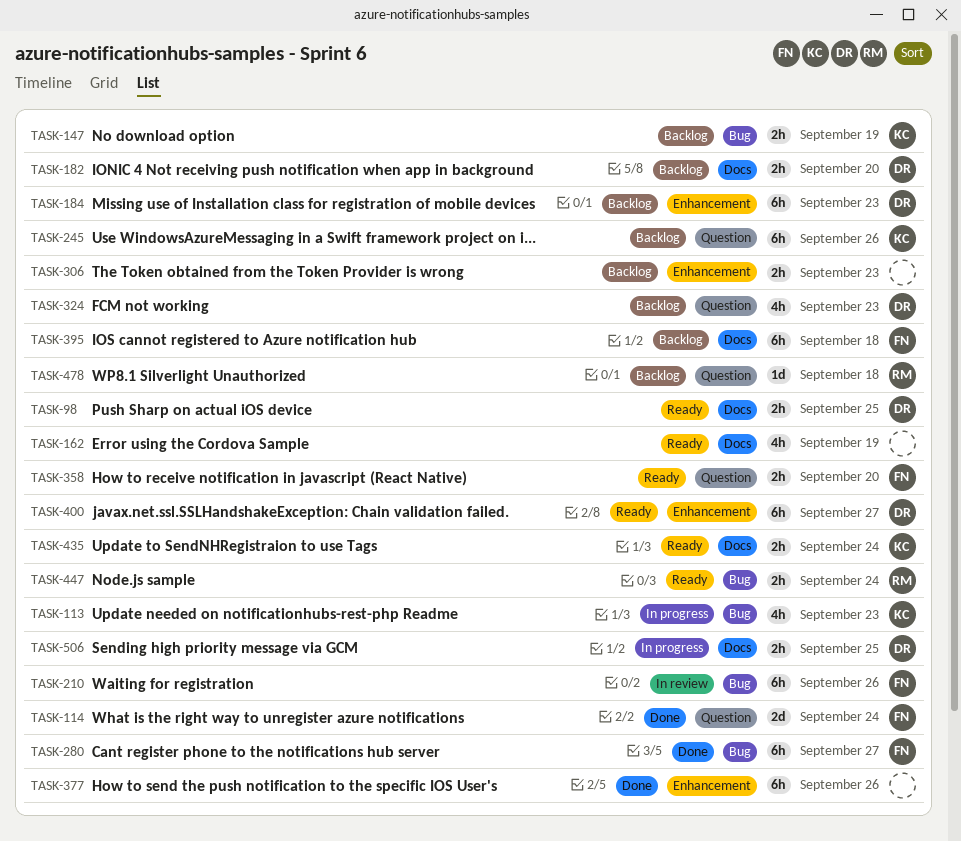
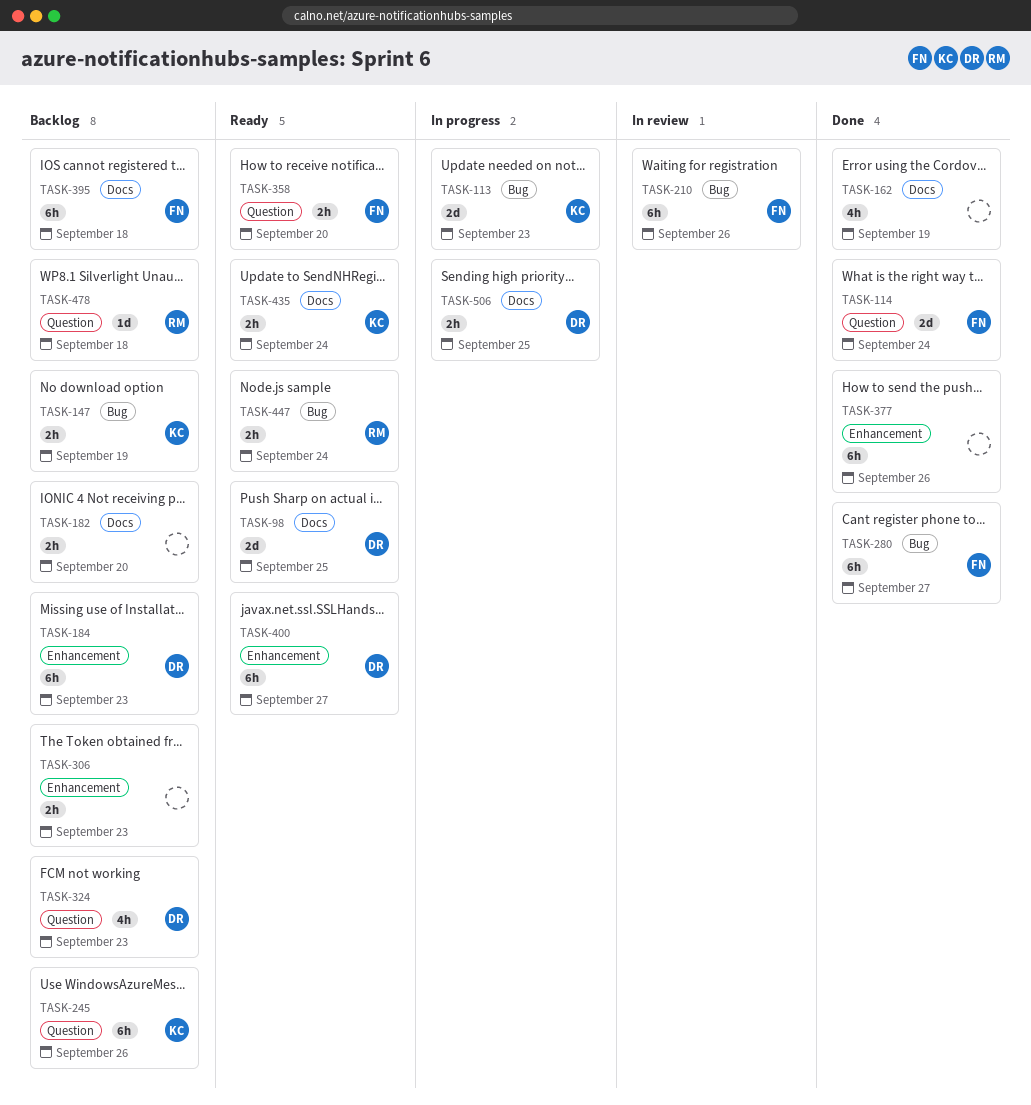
TASK-98, estimate: 2h -> 2d
TASK-113, estimate: 4h -> 2d
TASK-162, status: Ready -> Done
TASK-182, owner: DR -> none

